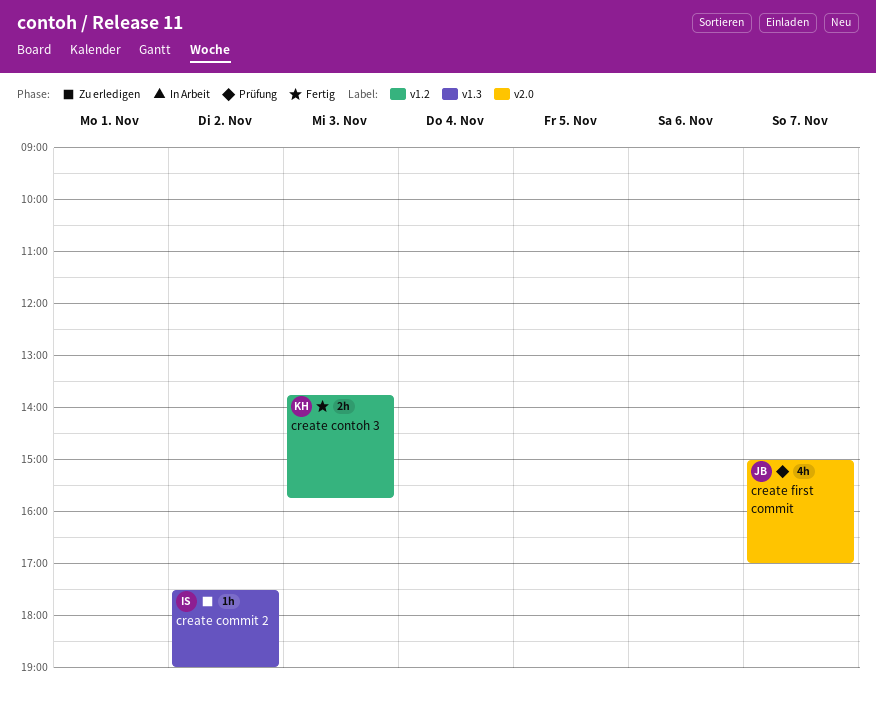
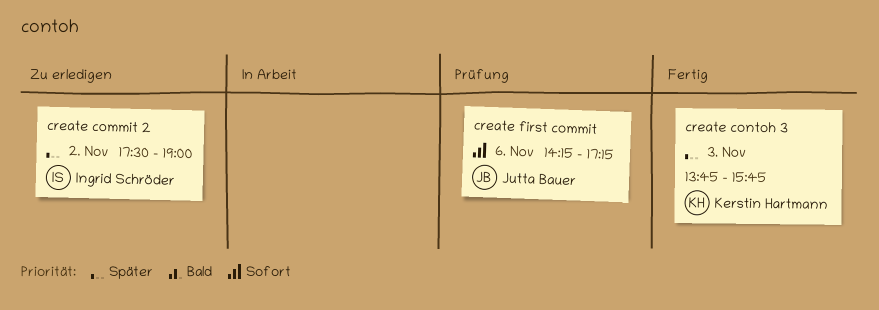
create first commit, day: Nov 7 -> Nov 6
create first commit, begins: 15:00 -> 14:15
create first commit, ends: 17:00 -> 17:15

